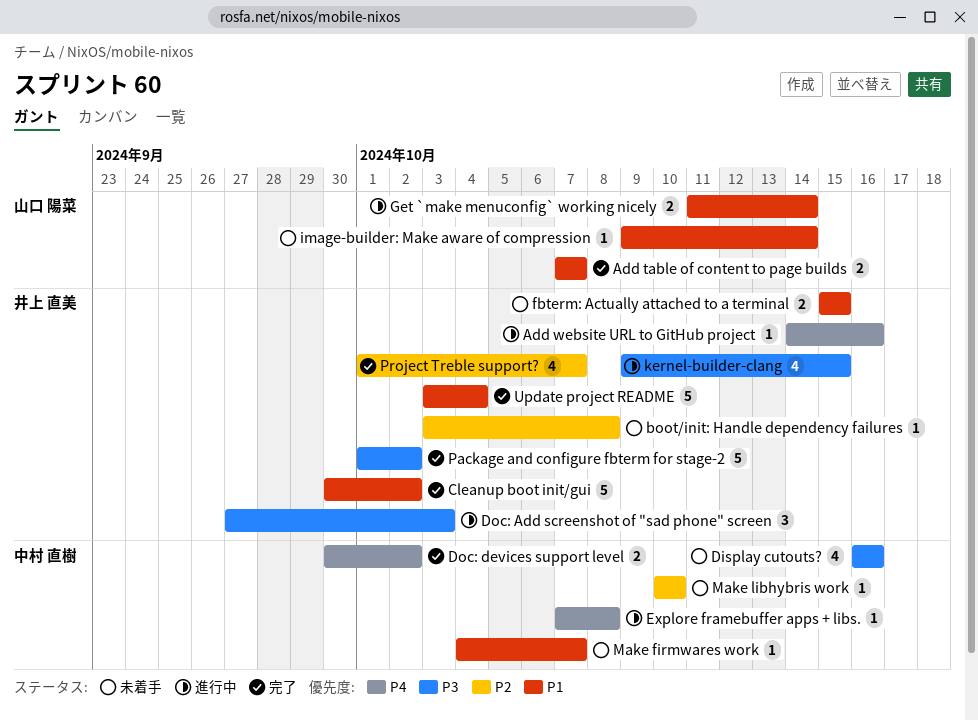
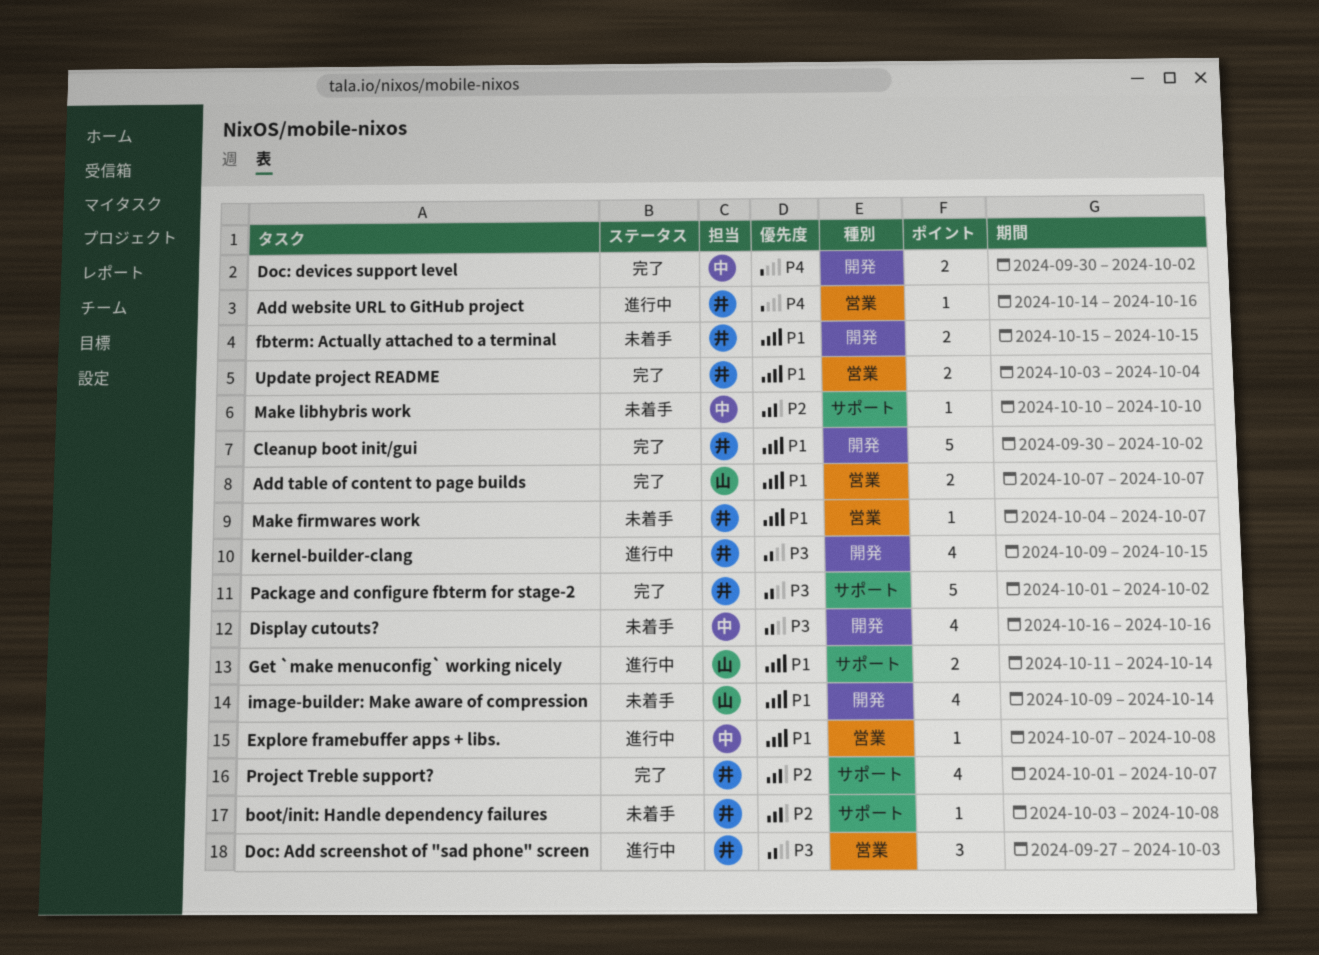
Explore framebuffer apps + libs., priority: P4 -> P1
image-builder: Make aware of compression, estimate: 1 -> 4
Make firmwares work, owner: 中村 直樹 -> 井上 直美
Update project README, estimate: 5 -> 2

